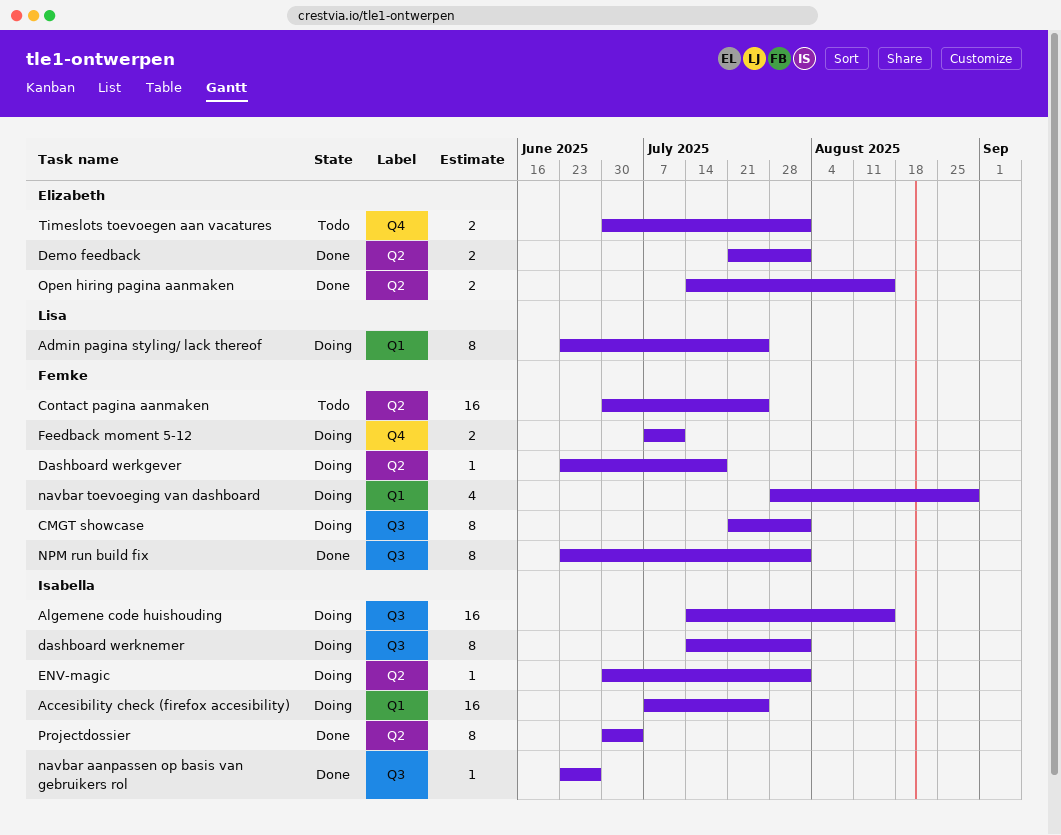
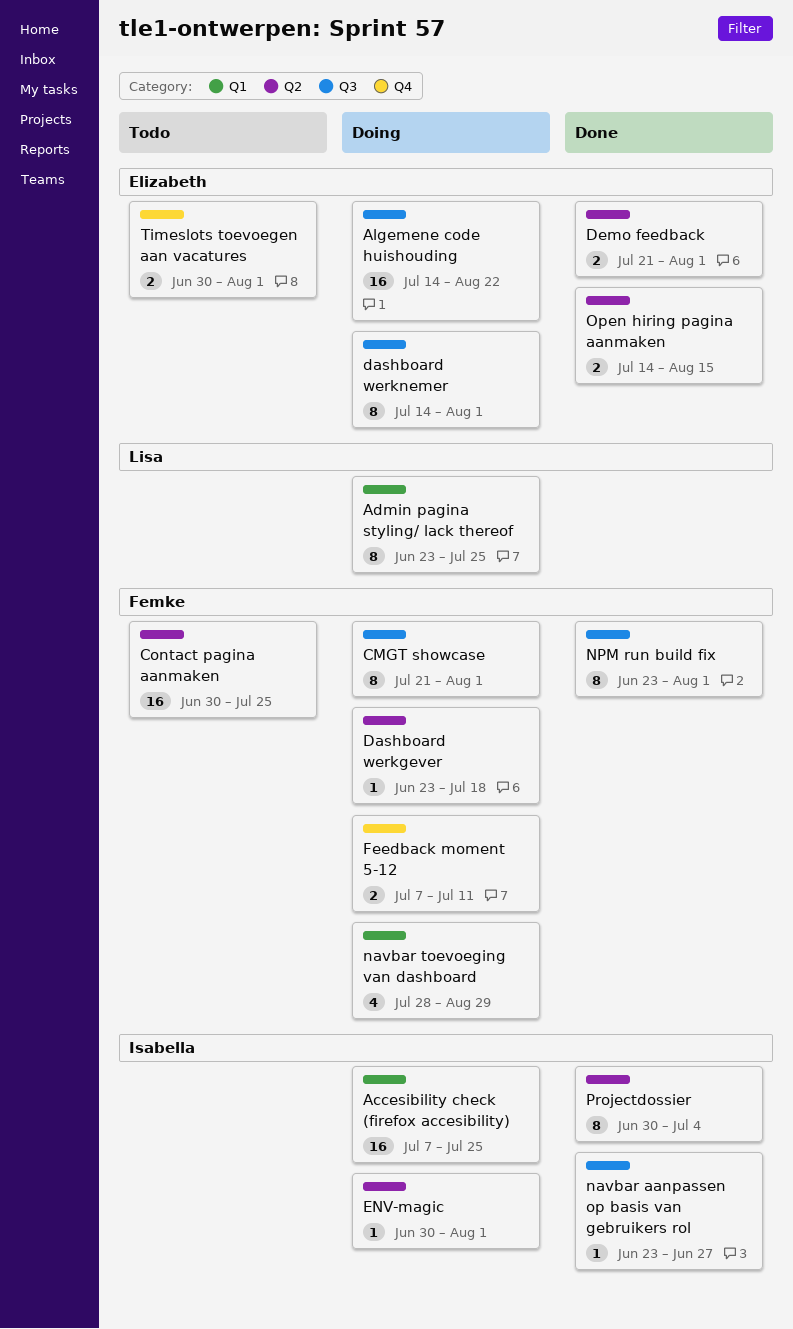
Algemene code huishouding, owner: Isabella -> Elizabeth
Algemene code huishouding, due: Aug 15 -> Aug 22
dashboard werknemer, owner: Isabella -> Elizabeth

